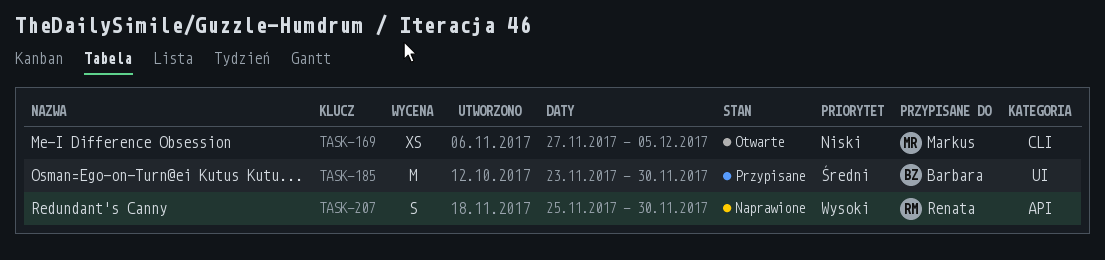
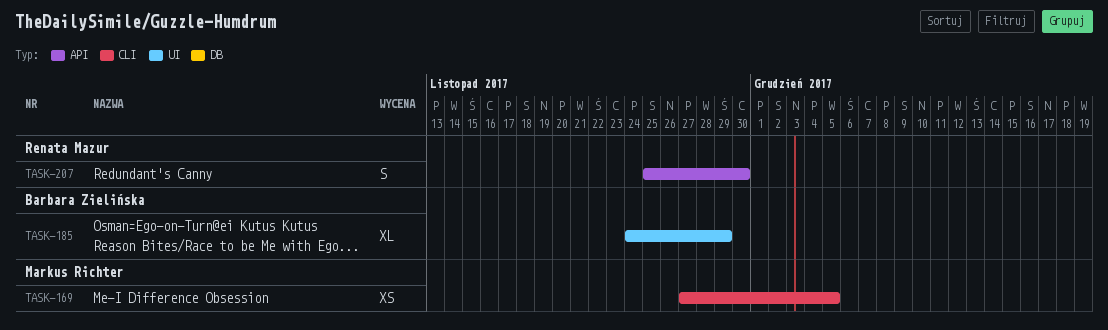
TASK-185, estimate: M -> XL
TASK-185, start: Nov 23 -> Nov 24
TASK-185, due: Nov 30 -> Nov 29

